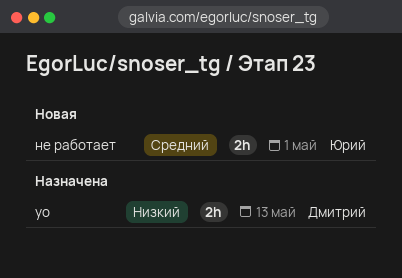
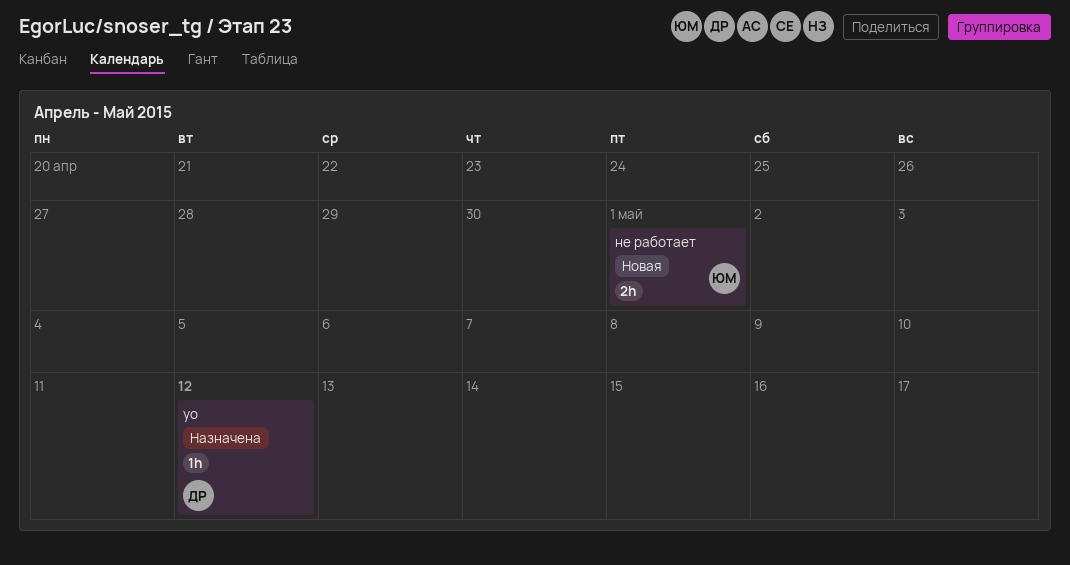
yo, estimate: 2h -> 1h
yo, due: May 13 -> May 12

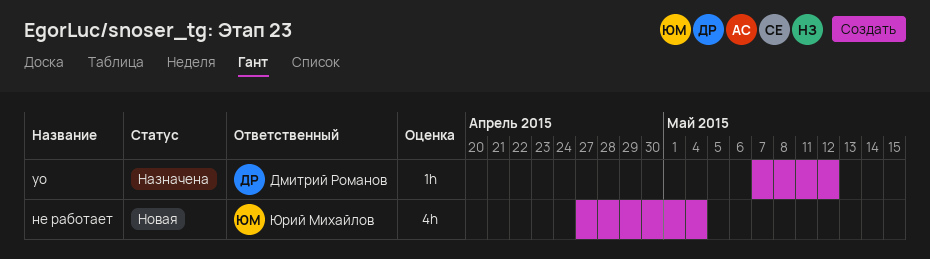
не работает, estimate: 2h -> 4h
не работает, due: May 1 -> May 4

